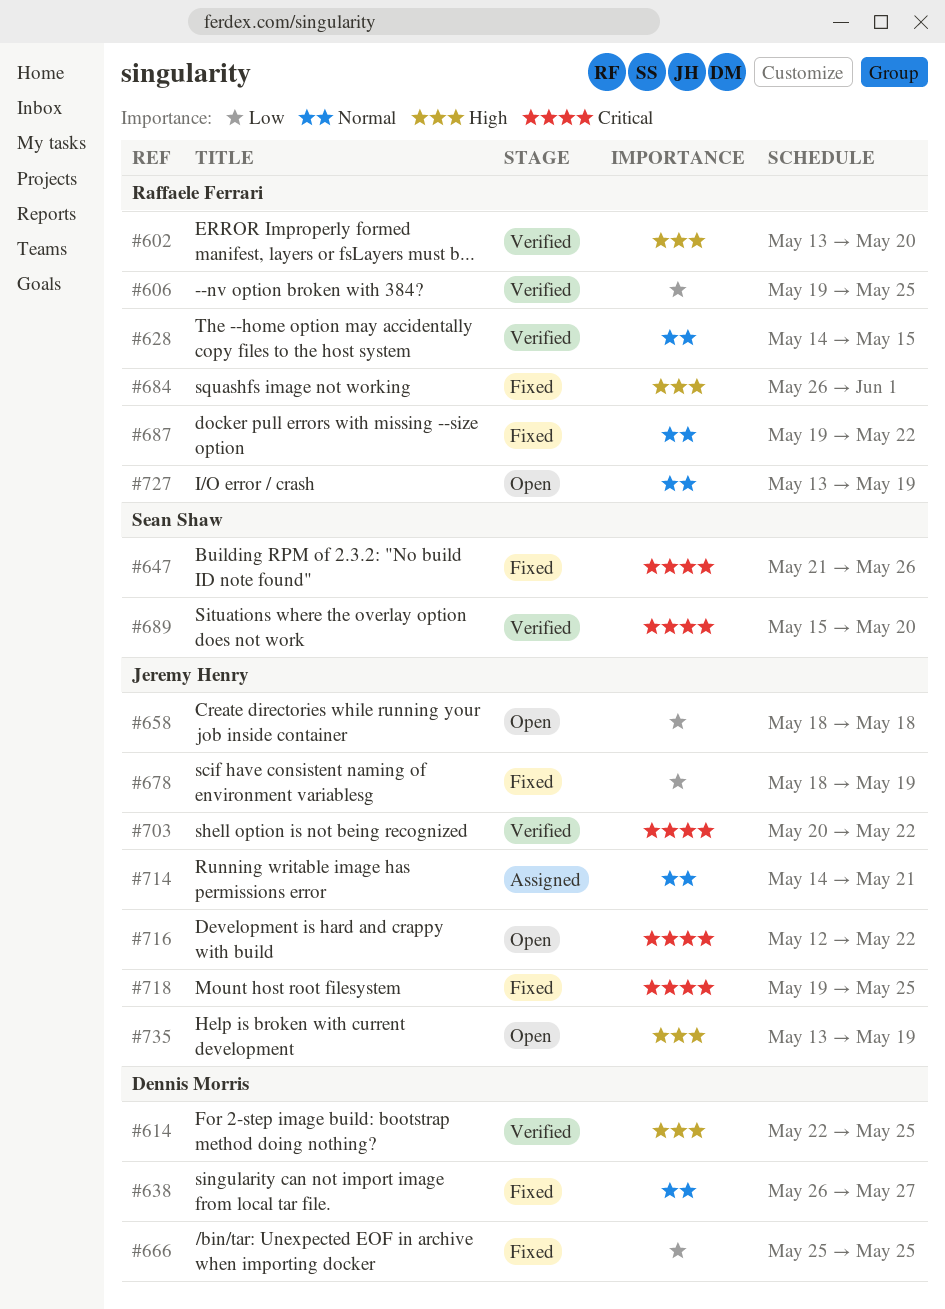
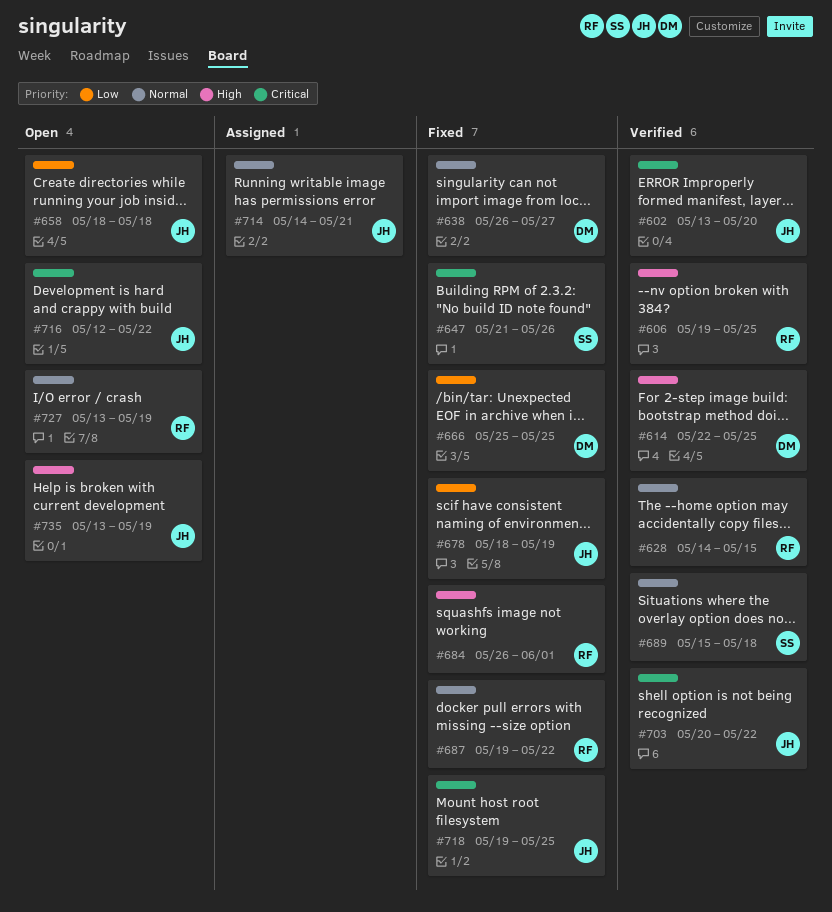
#602, owner: Raffaele Ferrari -> Jeremy Henry
#602, priority: High -> Critical
#606, priority: Low -> High
#689, priority: Critical -> Normal
#689, due: May 20 -> May 18

